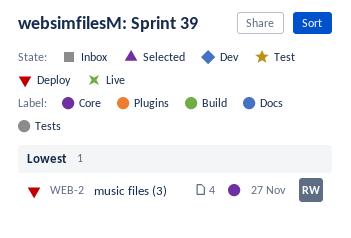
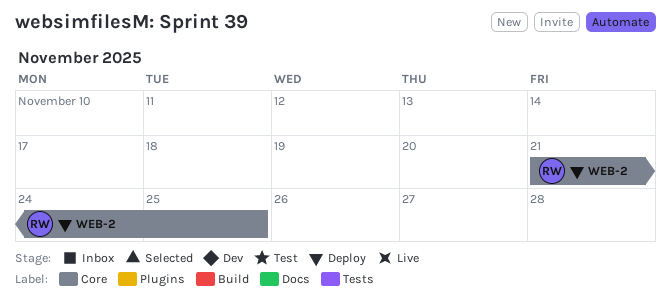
WEB-2, due: Nov 27 -> Nov 25

